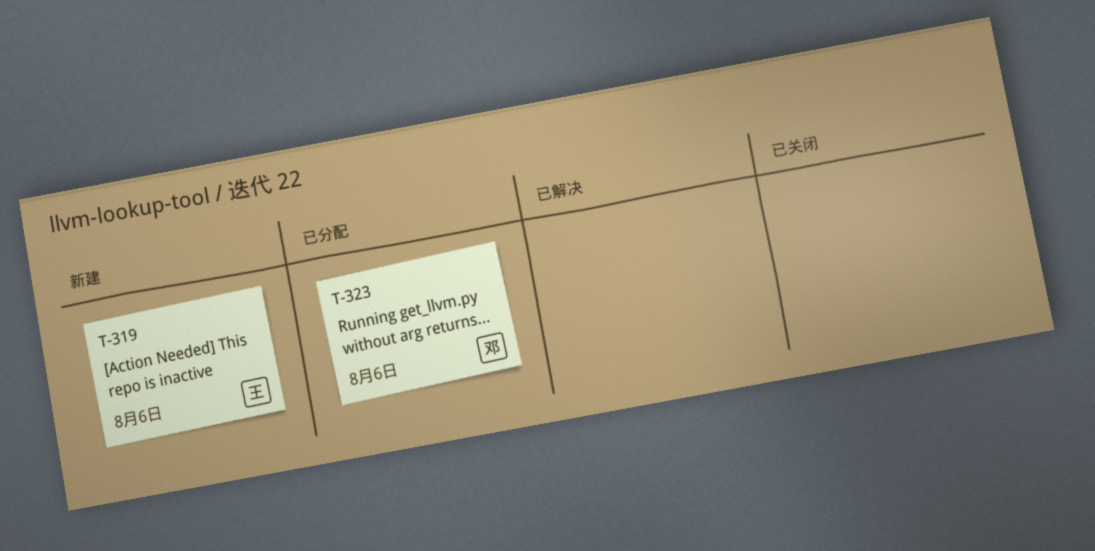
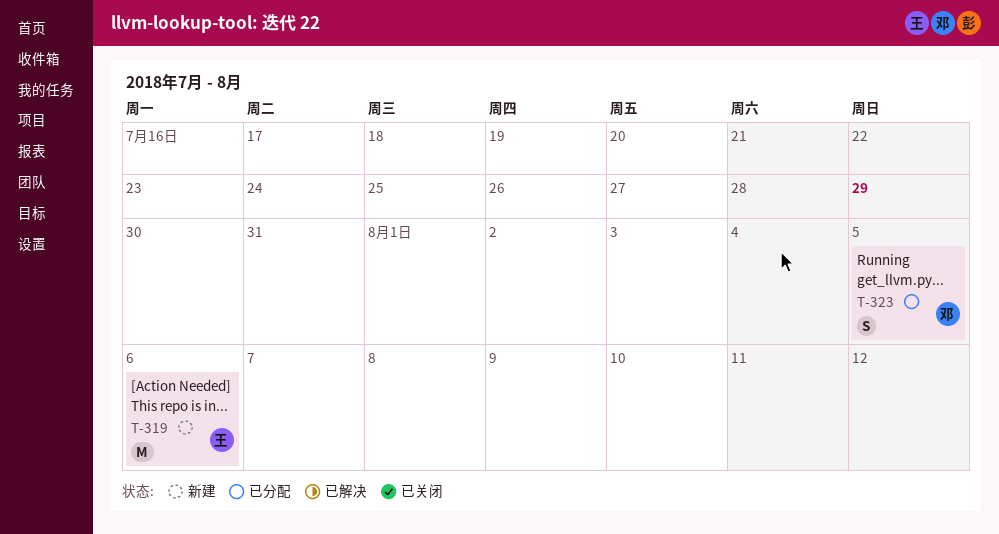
T-323, due: Aug 6 -> Aug 5

